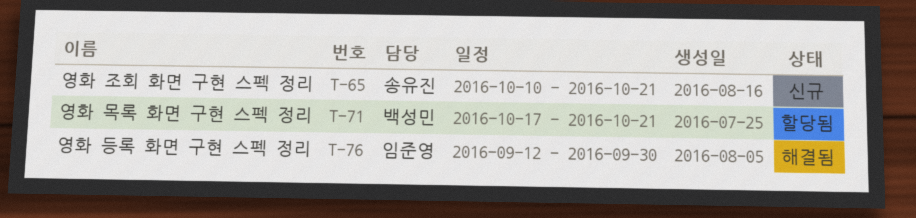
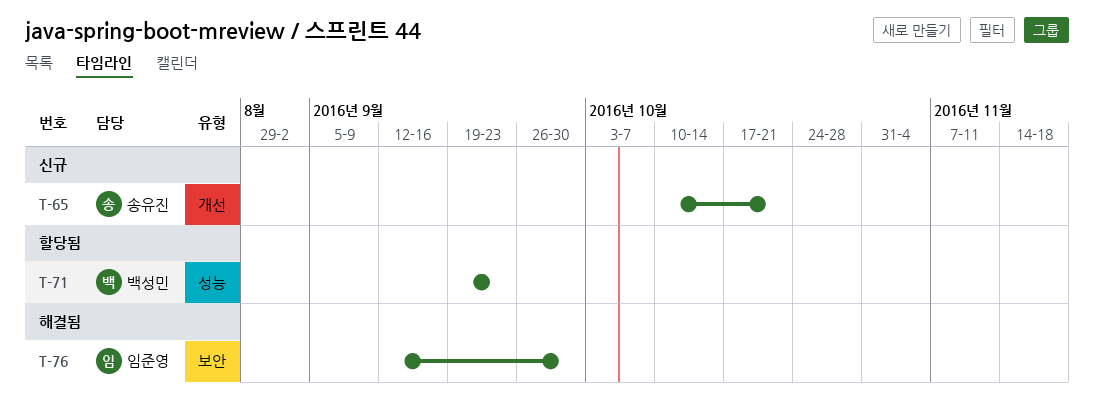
T-71, start: Oct 17 -> Sep 19
T-71, due: Oct 21 -> Sep 23

